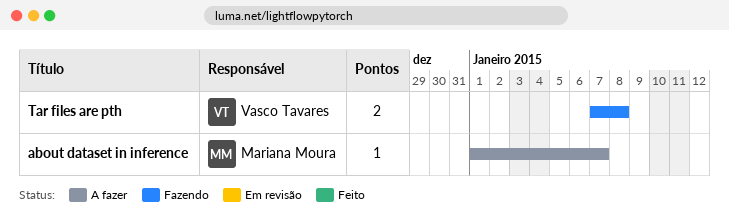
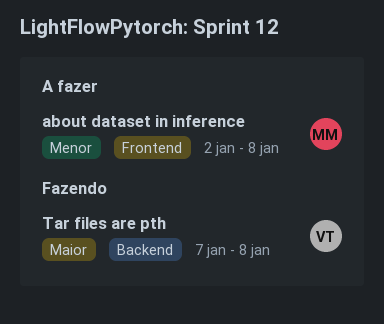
about dataset in inference, start: Jan 1 -> Jan 2
about dataset in inference, due: Jan 7 -> Jan 8

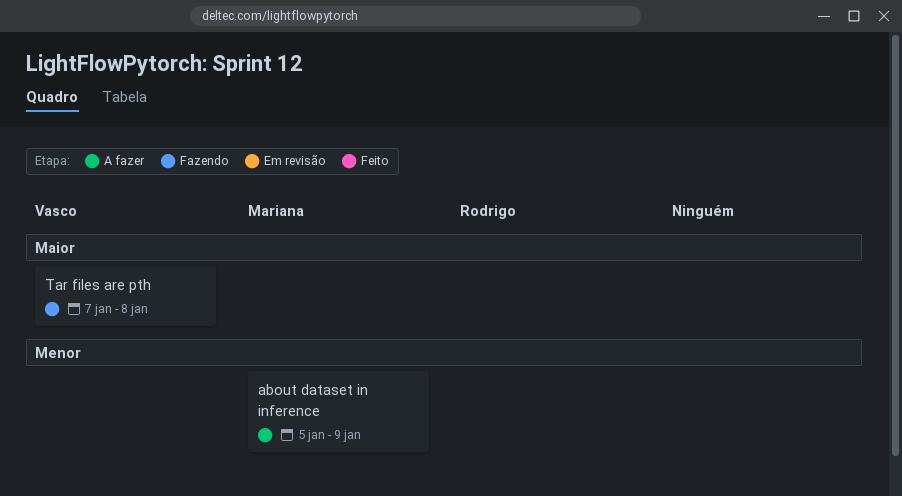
about dataset in inference, start: Jan 2 -> Jan 5
about dataset in inference, due: Jan 8 -> Jan 9

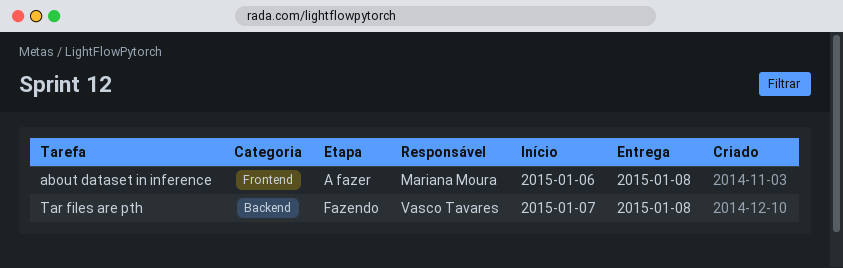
about dataset in inference, start: Jan 5 -> Jan 6
about dataset in inference, due: Jan 9 -> Jan 8

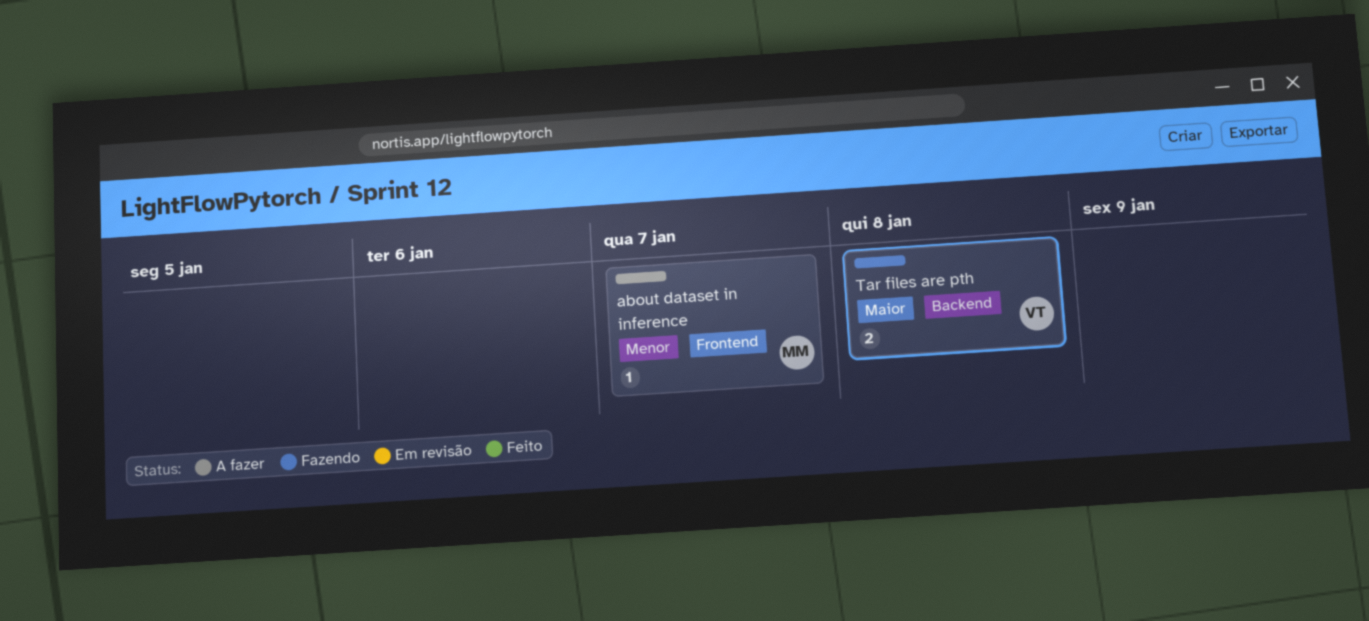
about dataset in inference, due: Jan 8 -> Jan 7

